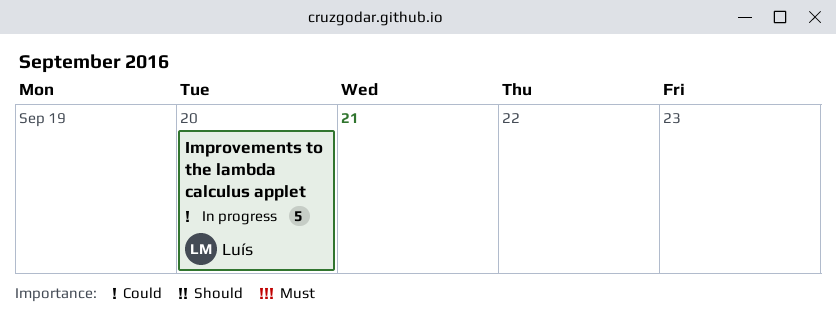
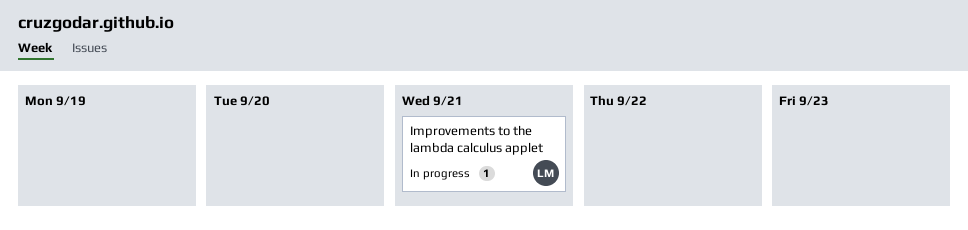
Improvements to the lambda calculus applet, estimate: 5 -> 1
Improvements to the lambda calculus applet, due: Sep 20 -> Sep 21

